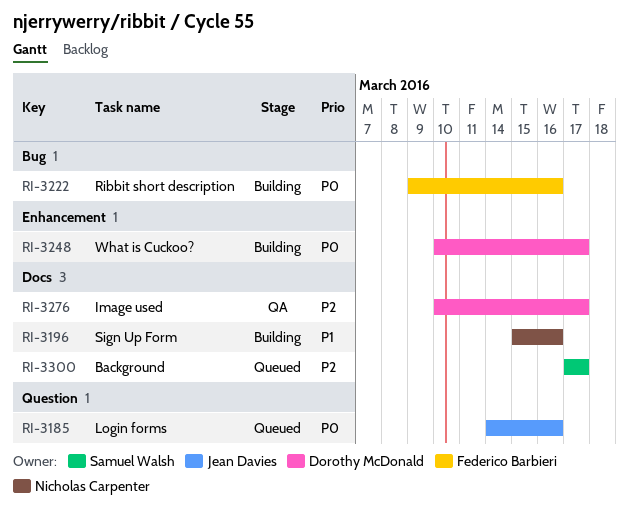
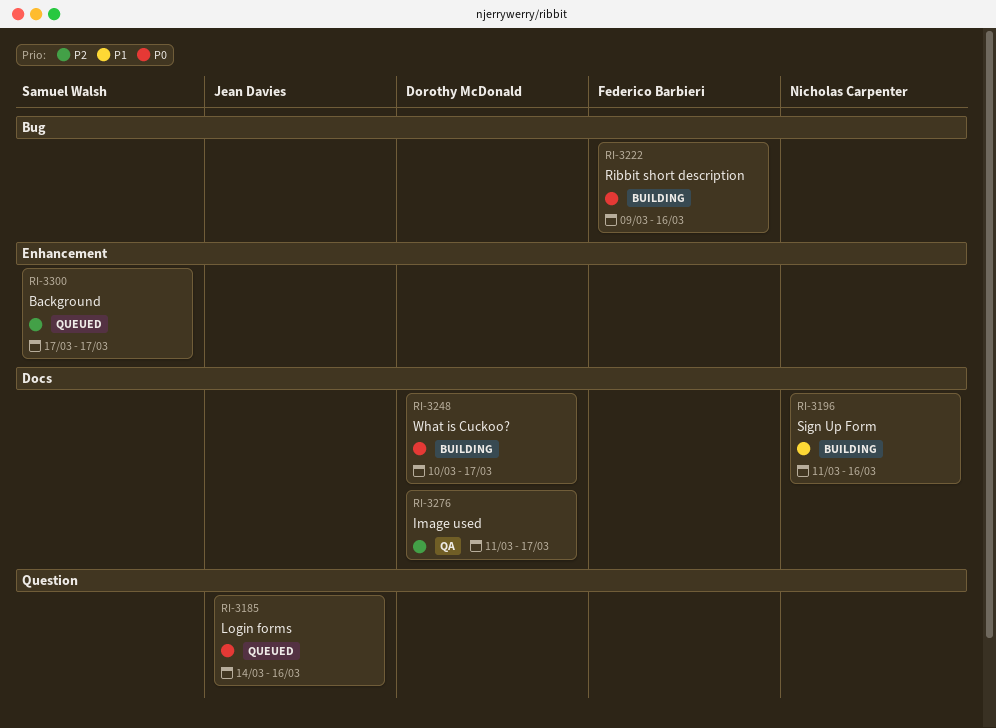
RI-3196, start: Mar 15 -> Mar 11
RI-3248, label: Enhancement -> Docs
RI-3276, start: Mar 10 -> Mar 11
RI-3300, label: Docs -> Enhancement

